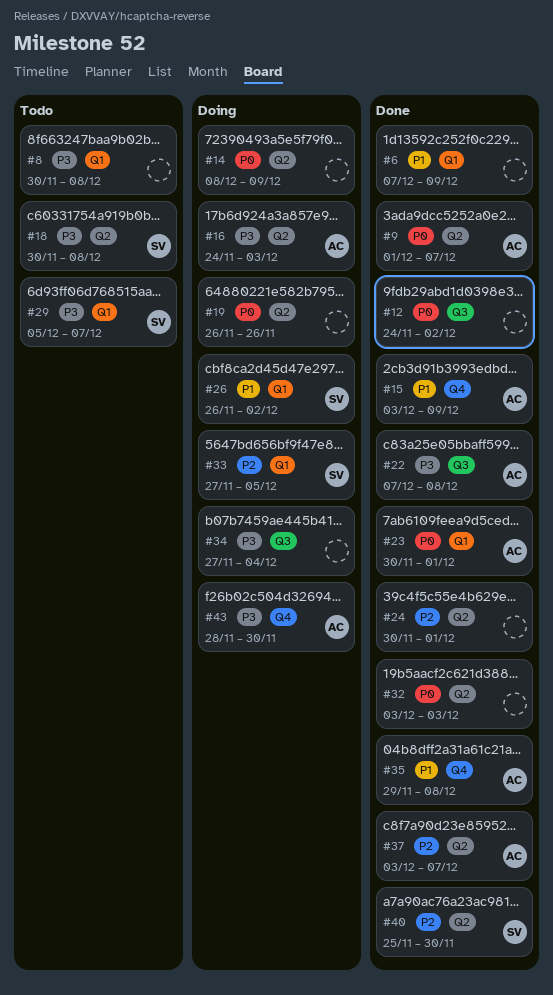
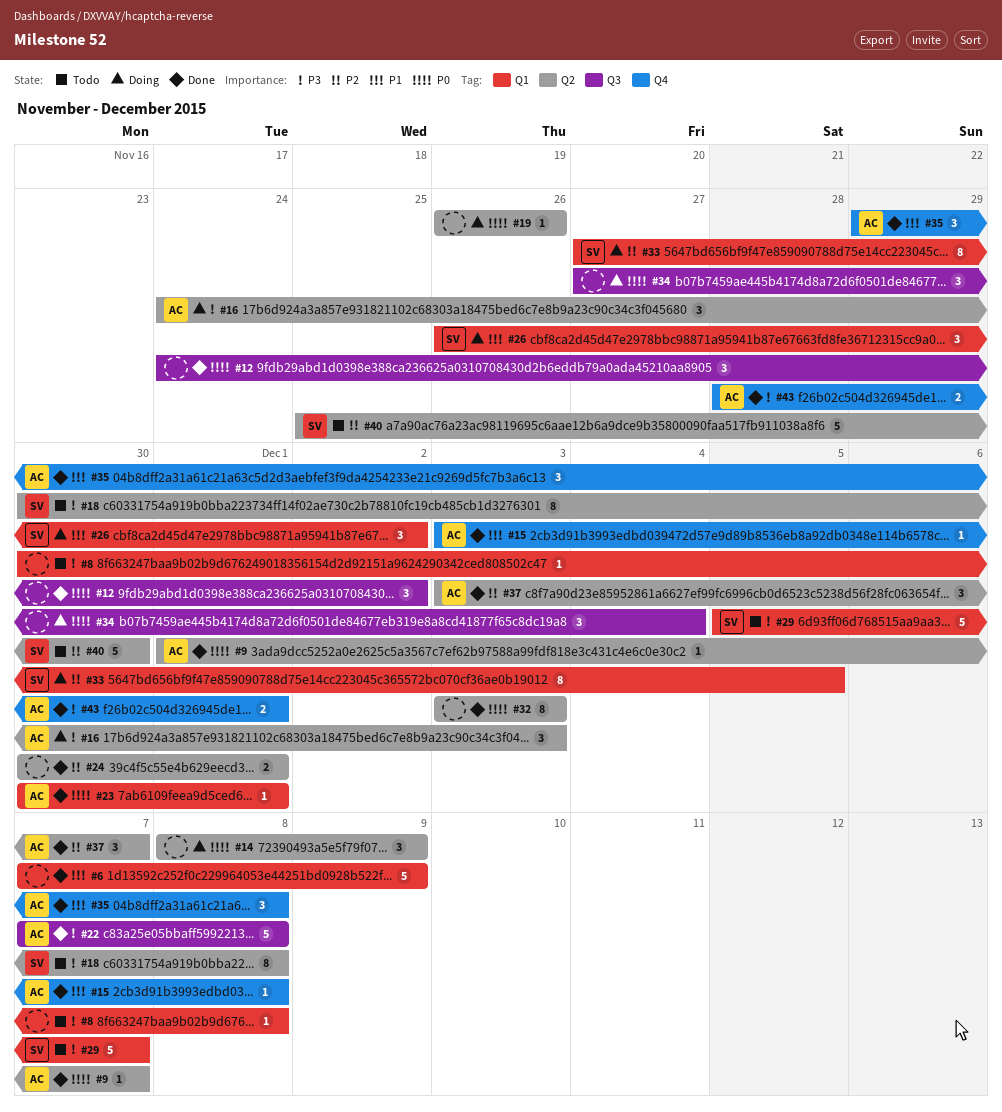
#15, due: Dec 9 -> Dec 8
#34, priority: P3 -> P0
#40, status: Done -> Todo
#43, status: Doing -> Done
#43, due: Nov 30 -> Dec 1

